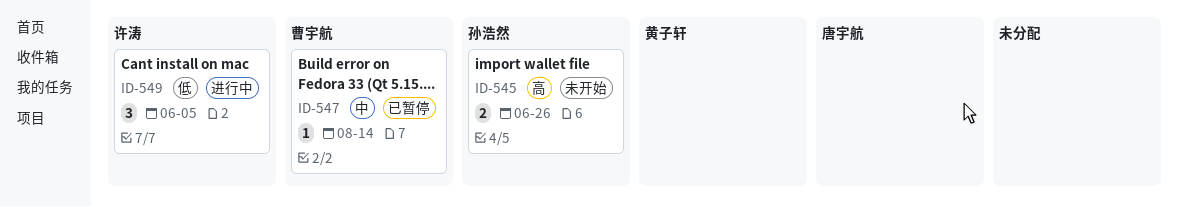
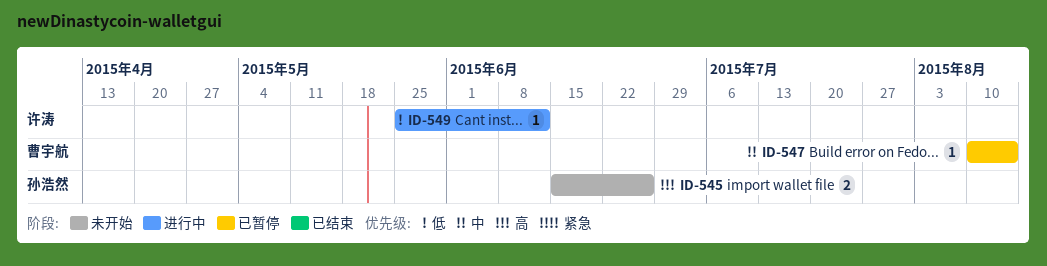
ID-549, estimate: 3 -> 1
ID-549, due: Jun 5 -> Jun 12

